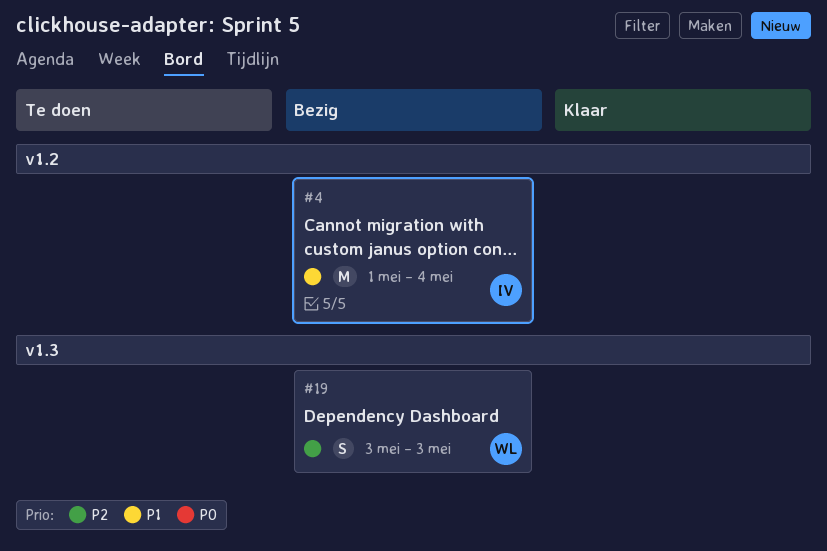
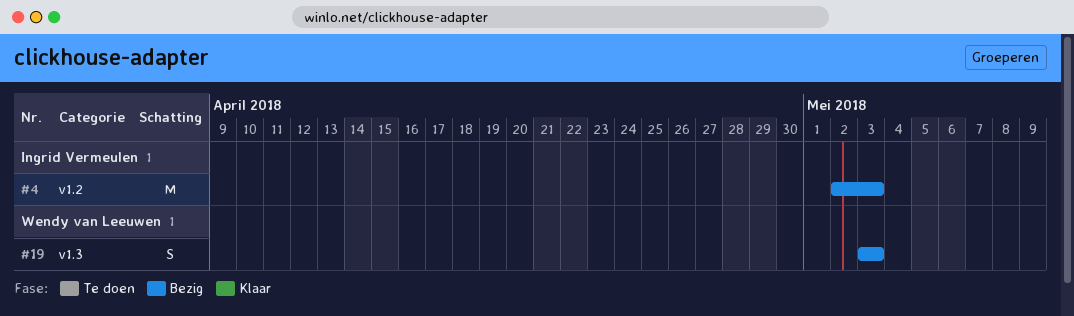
#4, start: May 1 -> May 2
#4, due: May 4 -> May 3

